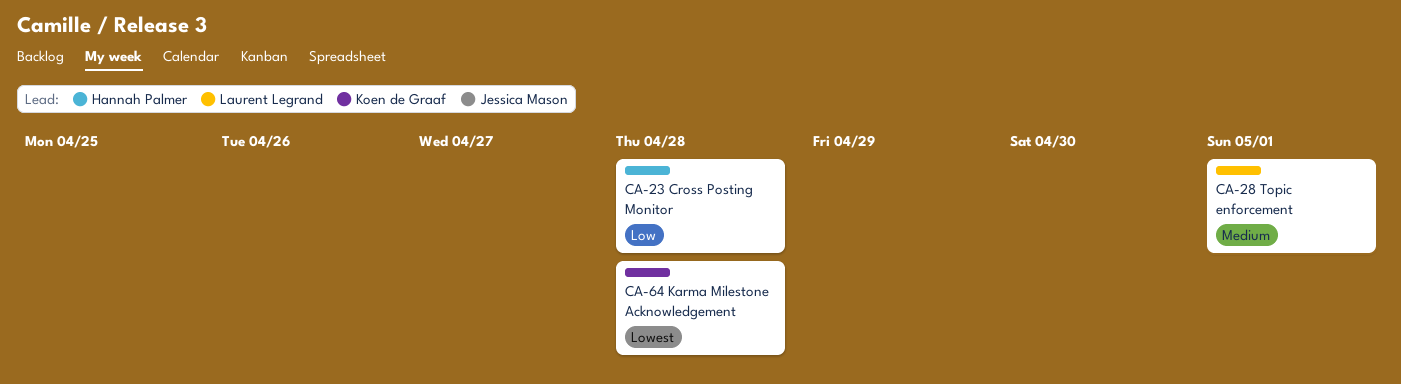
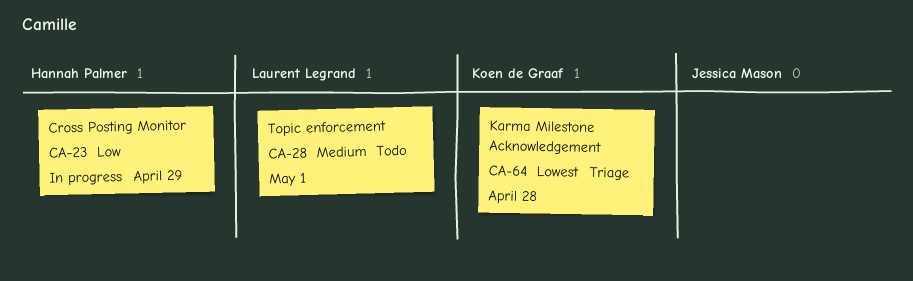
CA-23, due: Apr 28 -> Apr 29

